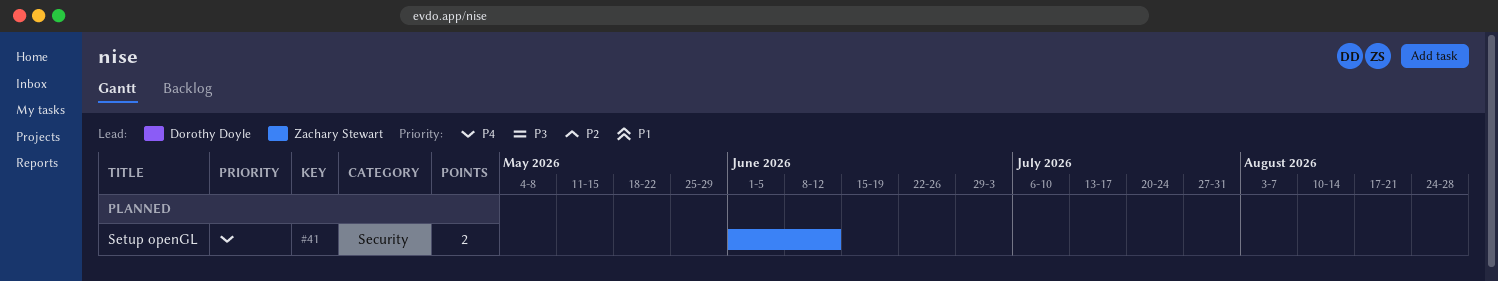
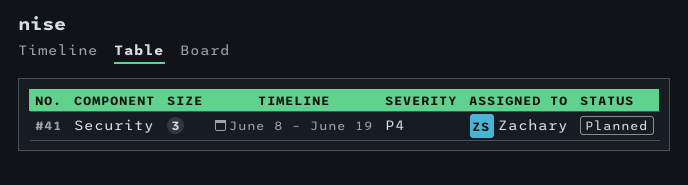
#41, estimate: 2 -> 3
#41, start: Jun 1 -> Jun 8
#41, due: Jun 12 -> Jun 19

